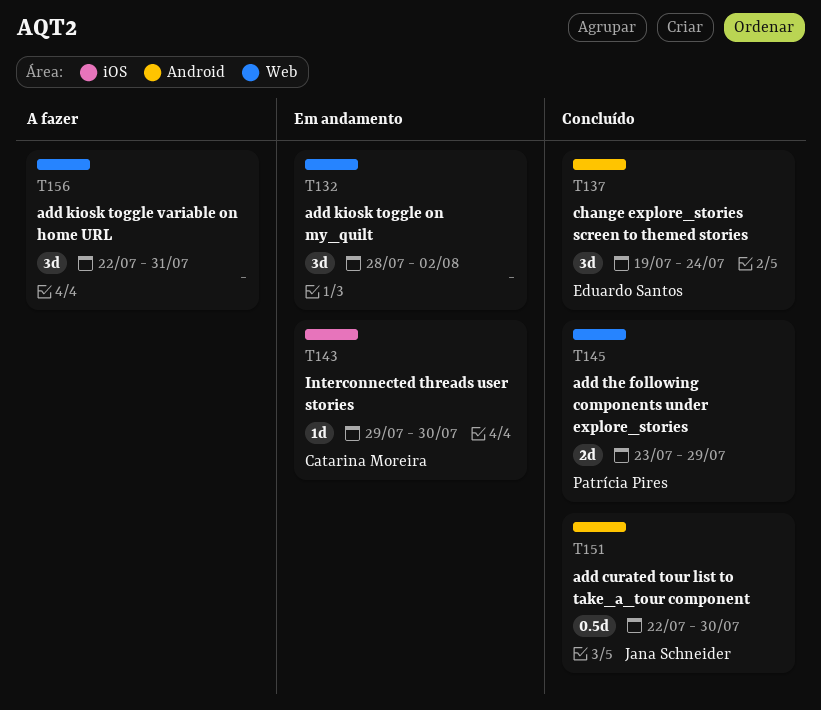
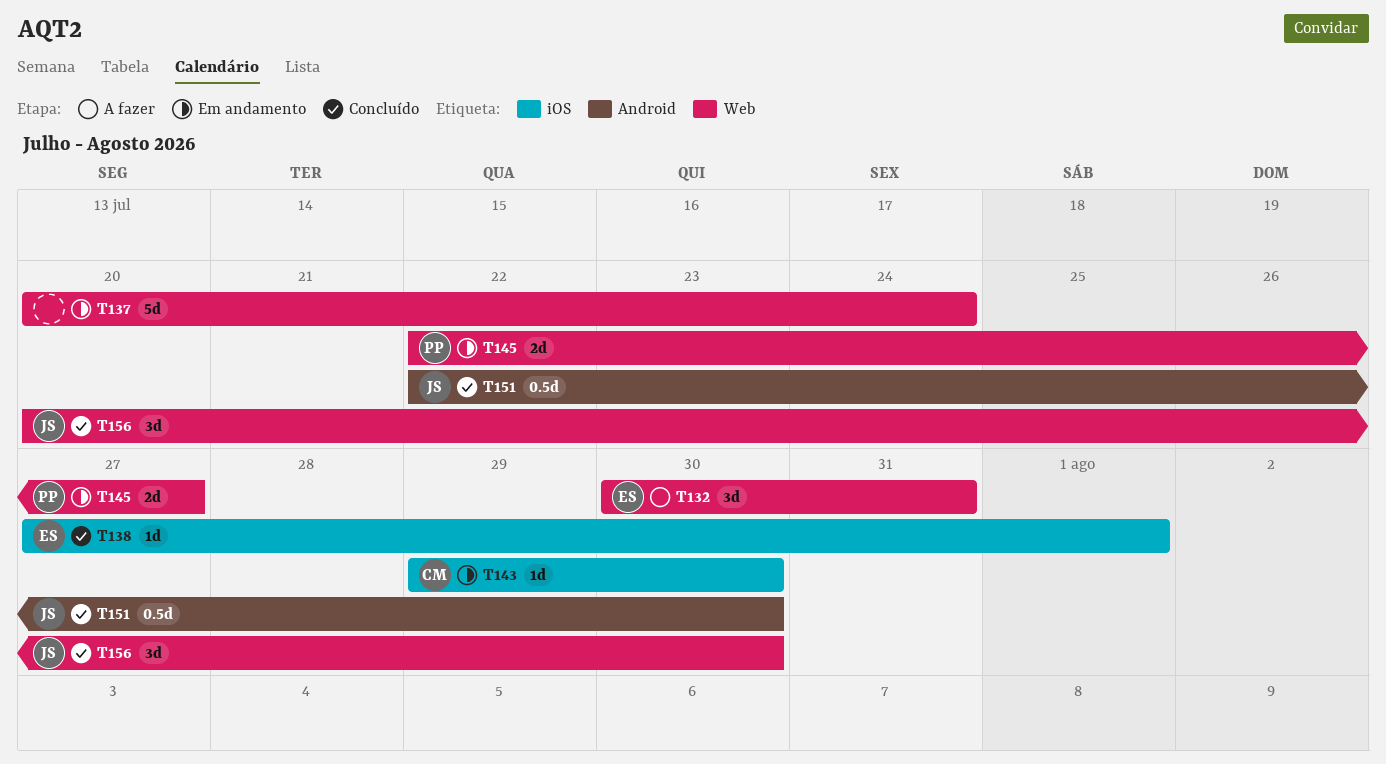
T132, status: Em andamento -> A fazer
T132, owner: none -> Eduardo Santos
T132, start: Jul 28 -> Jul 30
T132, due: Aug 2 -> Jul 31
T137, status: Concluído -> Em andamento
T137, owner: Eduardo Santos -> none
T137, label: Android -> Web
T137, estimate: 3d -> 5d
T137, start: Jul 19 -> Jul 20
T138: none -> present
T145, status: Concluído -> Em andamento
T145, start: Jul 23 -> Jul 22
T145, due: Jul 29 -> Jul 27
T156, status: A fazer -> Concluído
T156, owner: none -> Jana Schneider
T156, start: Jul 22 -> Jul 20
T156, due: Jul 31 -> Jul 30

